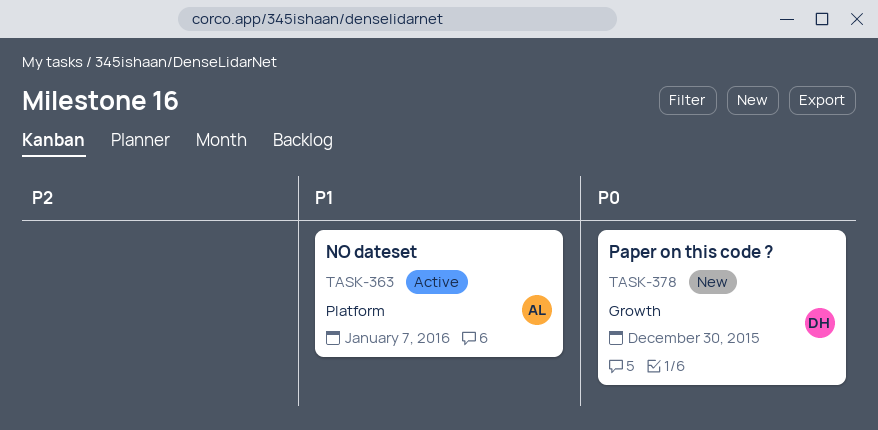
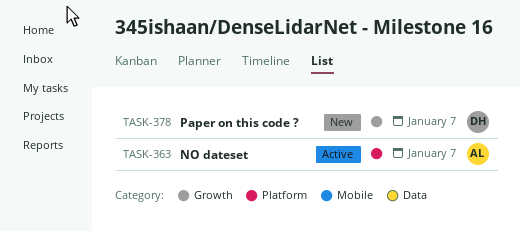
TASK-378, due: Dec 30 -> Jan 7

